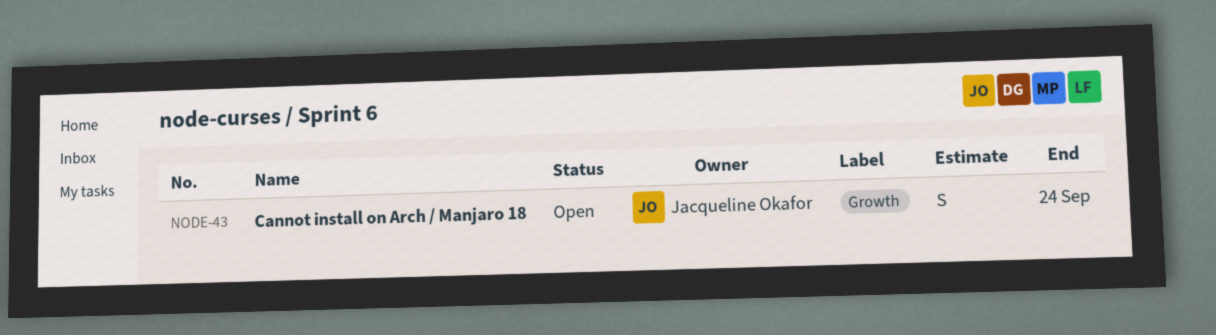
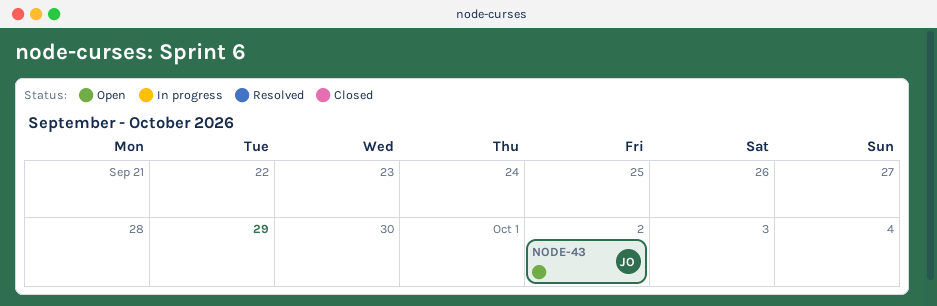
NODE-43, due: Sep 24 -> Oct 2

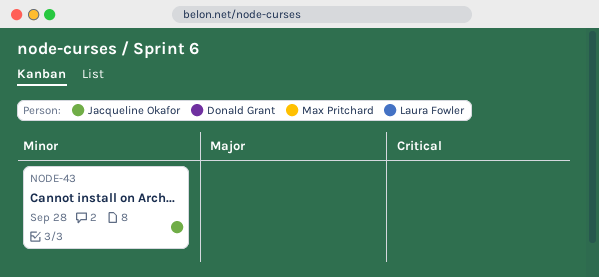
NODE-43, due: Oct 2 -> Sep 28

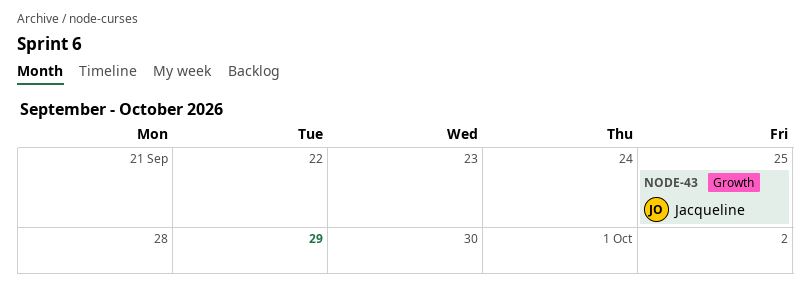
NODE-43, due: Sep 28 -> Sep 25

